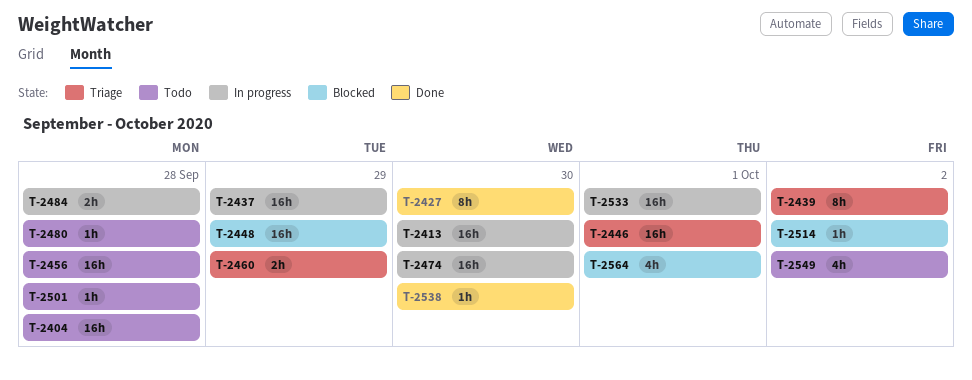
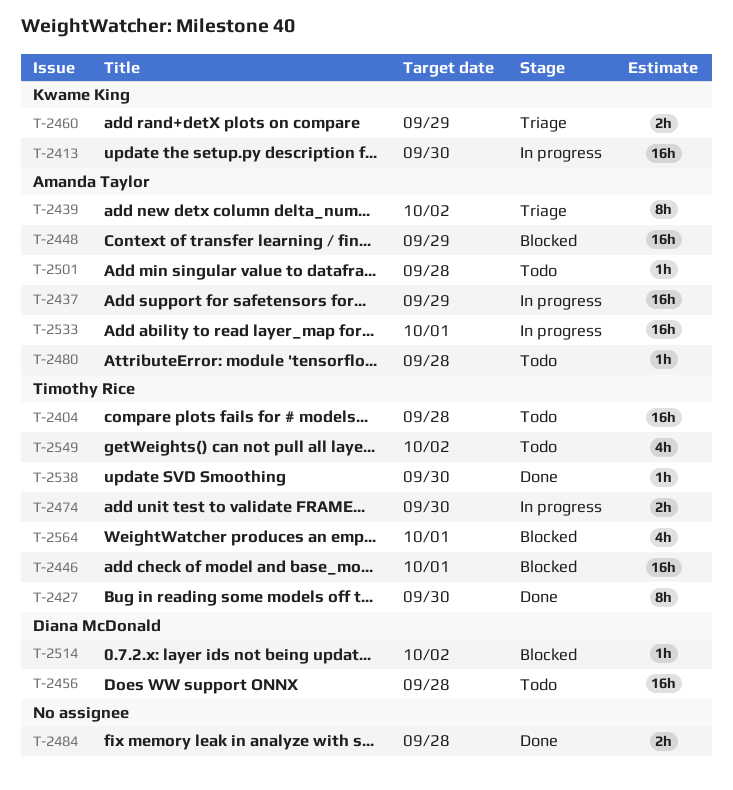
T-2446, status: Triage -> Blocked
T-2474, estimate: 16h -> 2h
T-2484, status: In progress -> Done

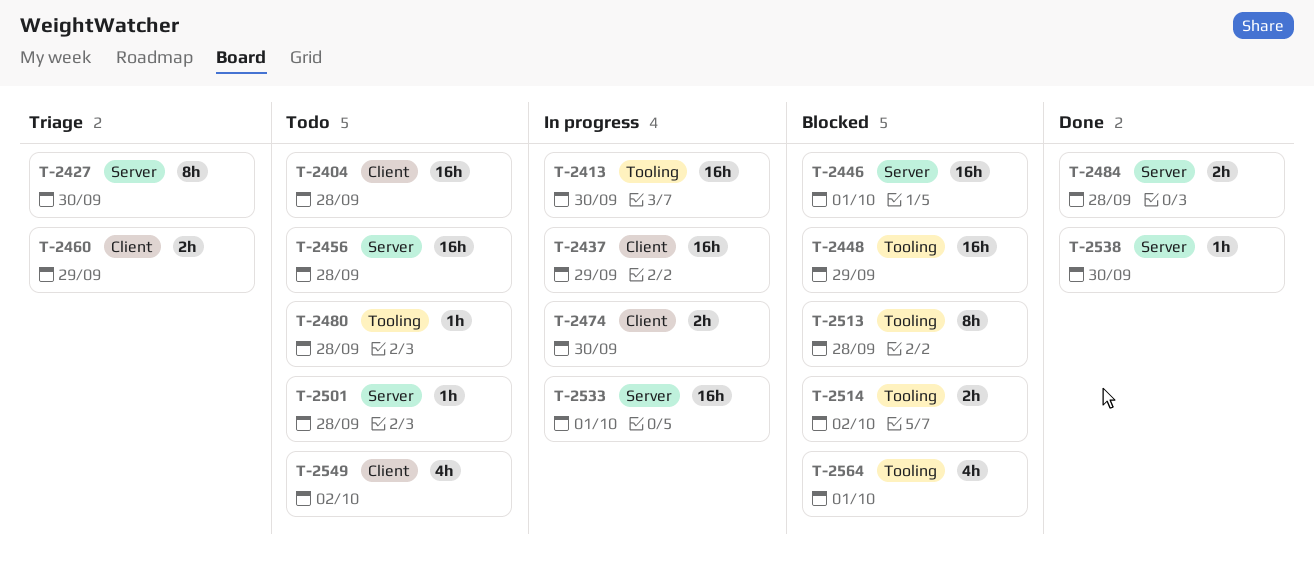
T-2427, status: Done -> Triage
T-2439: present -> none
T-2513: none -> present
T-2514, estimate: 1h -> 2h

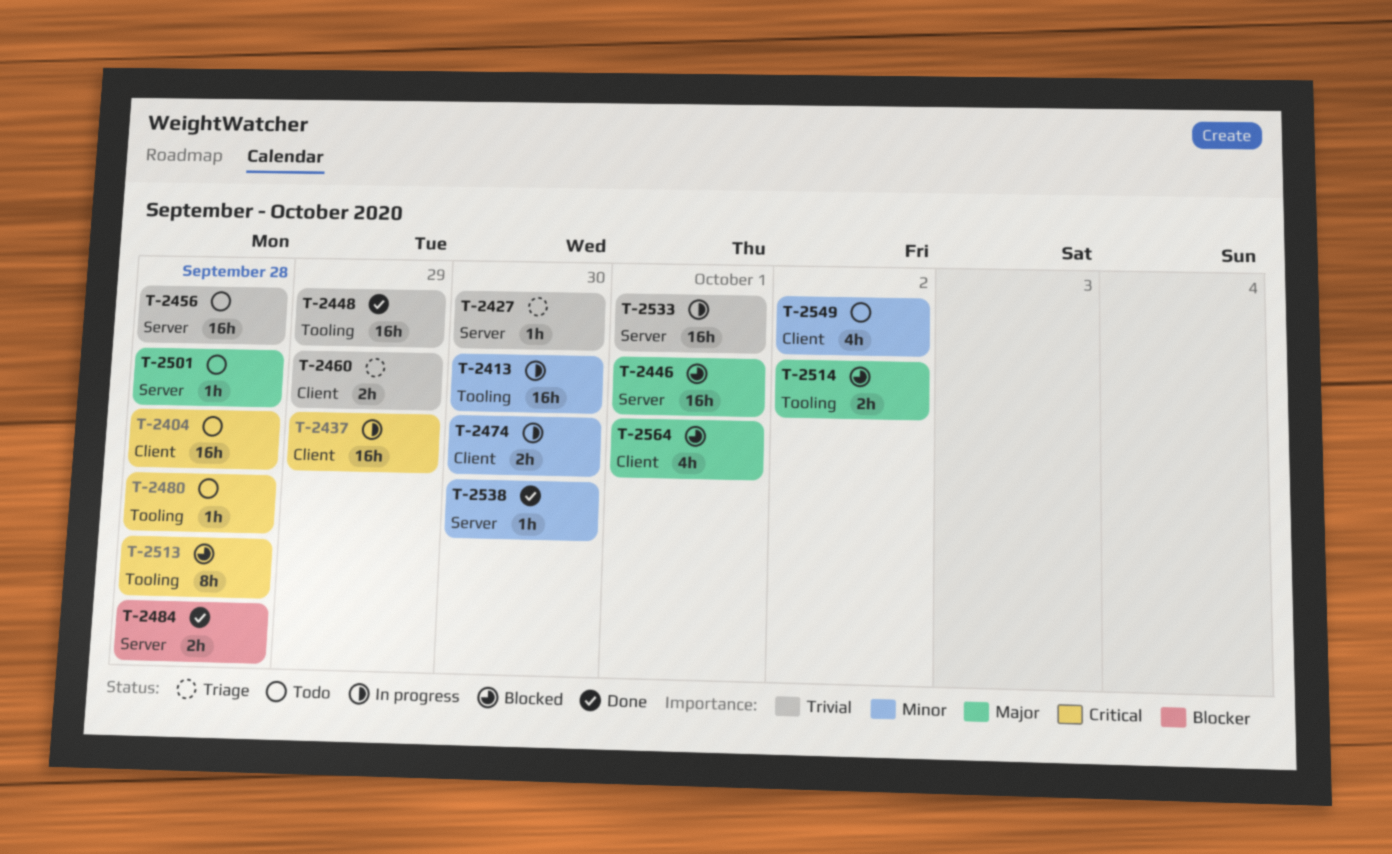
T-2427, estimate: 8h -> 1h
T-2448, status: Blocked -> Done
T-2564, label: Tooling -> Client

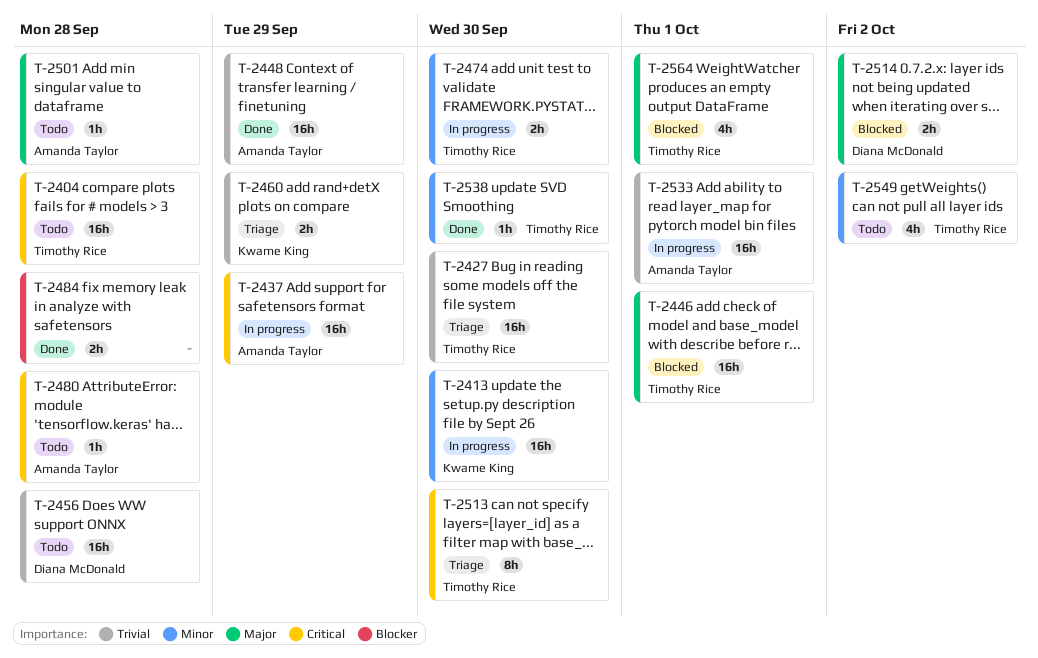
T-2427, estimate: 1h -> 16h
T-2513, status: Blocked -> Triage
T-2513, due: Sep 28 -> Sep 30

